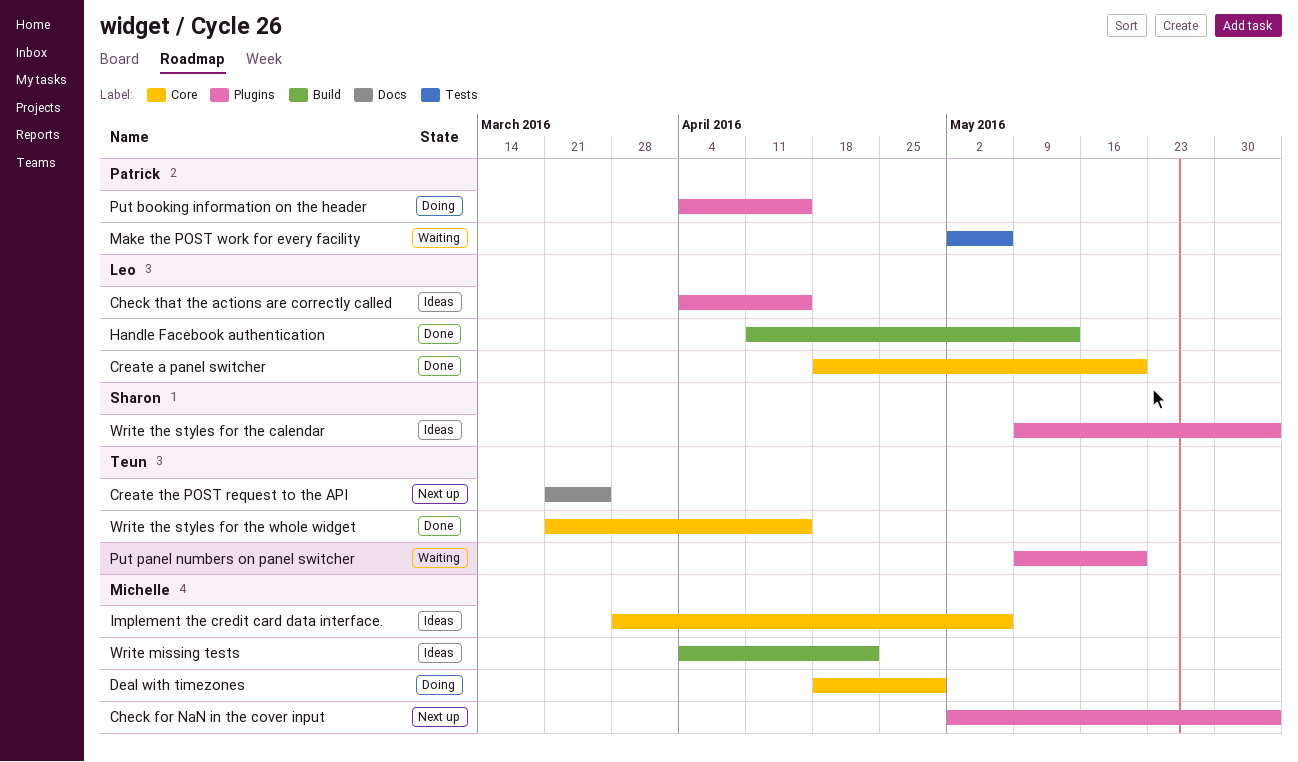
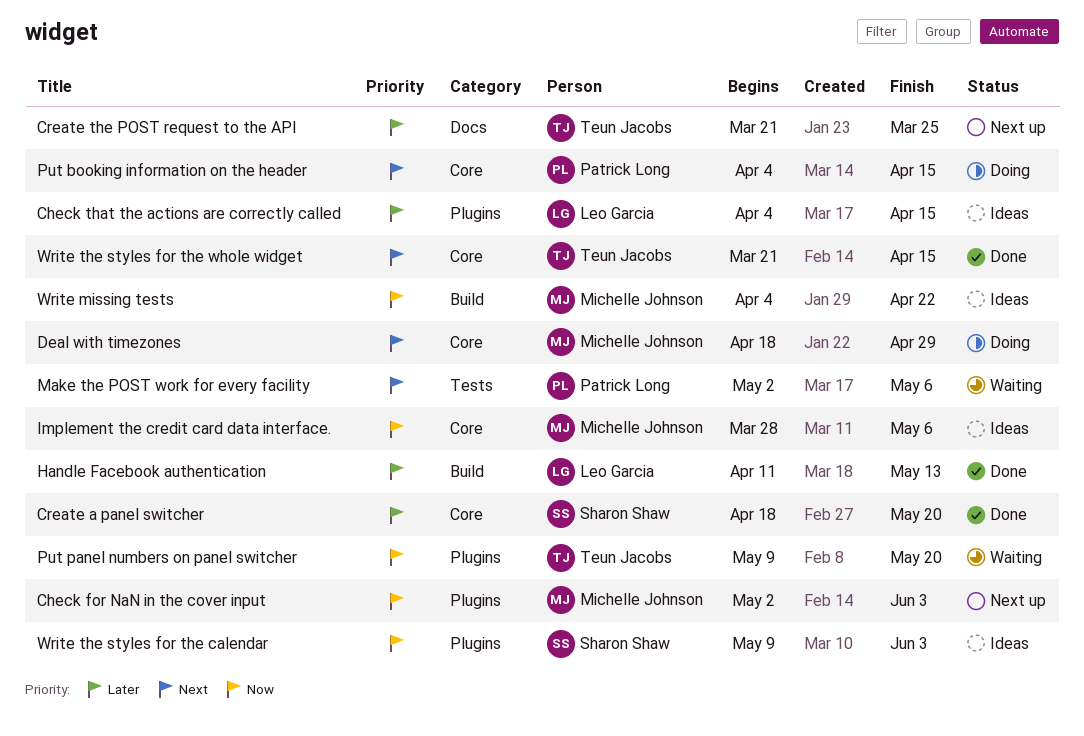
Create a panel switcher, owner: Leo Garcia -> Sharon Shaw
Put booking information on the header, label: Plugins -> Core

